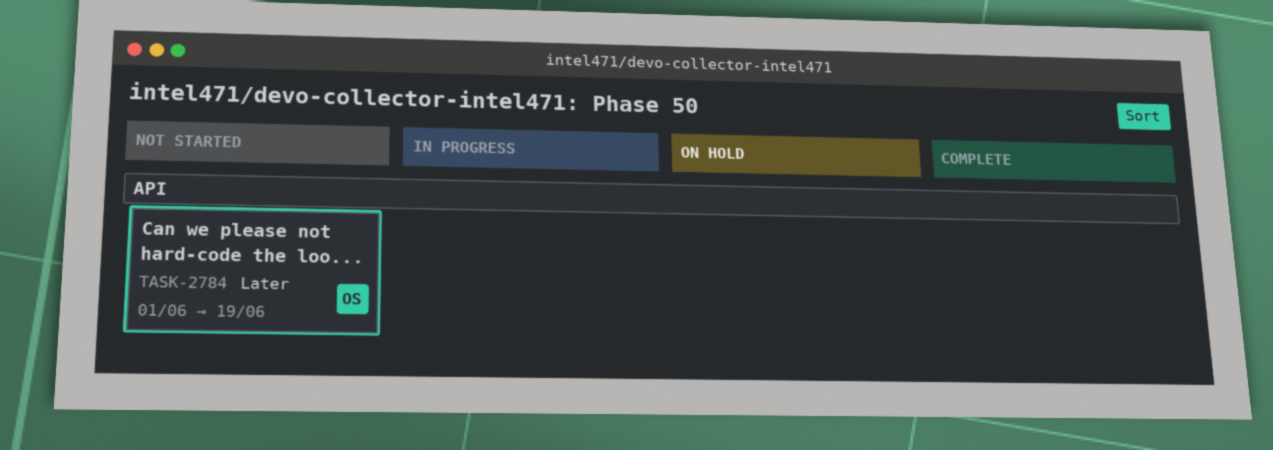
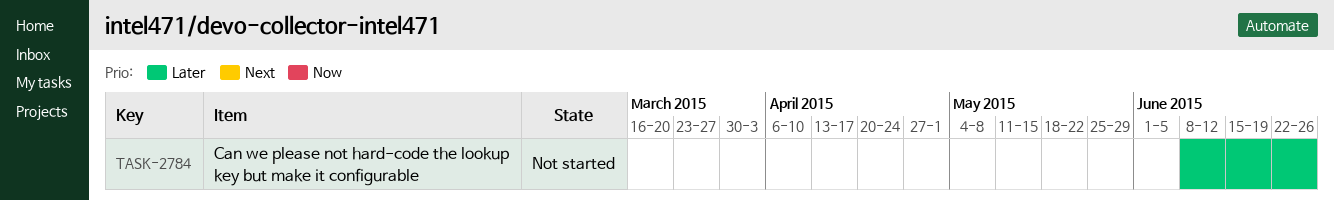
TASK-2784, start: Jun 1 -> Jun 8
TASK-2784, due: Jun 19 -> Jun 26

